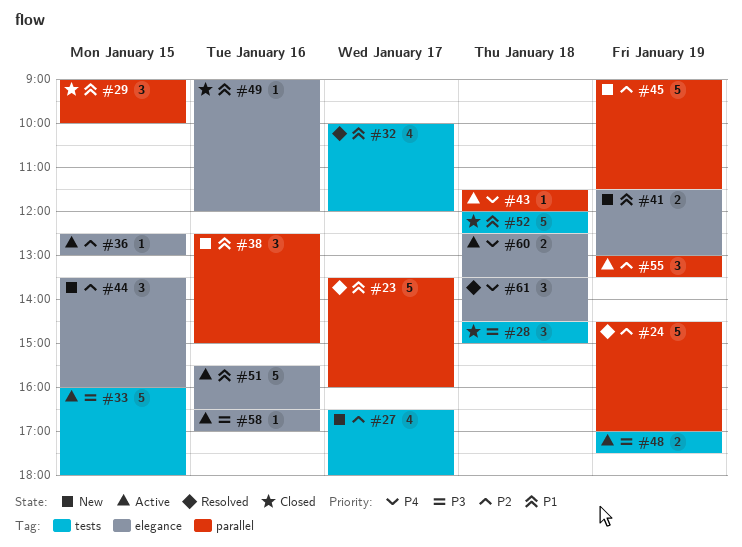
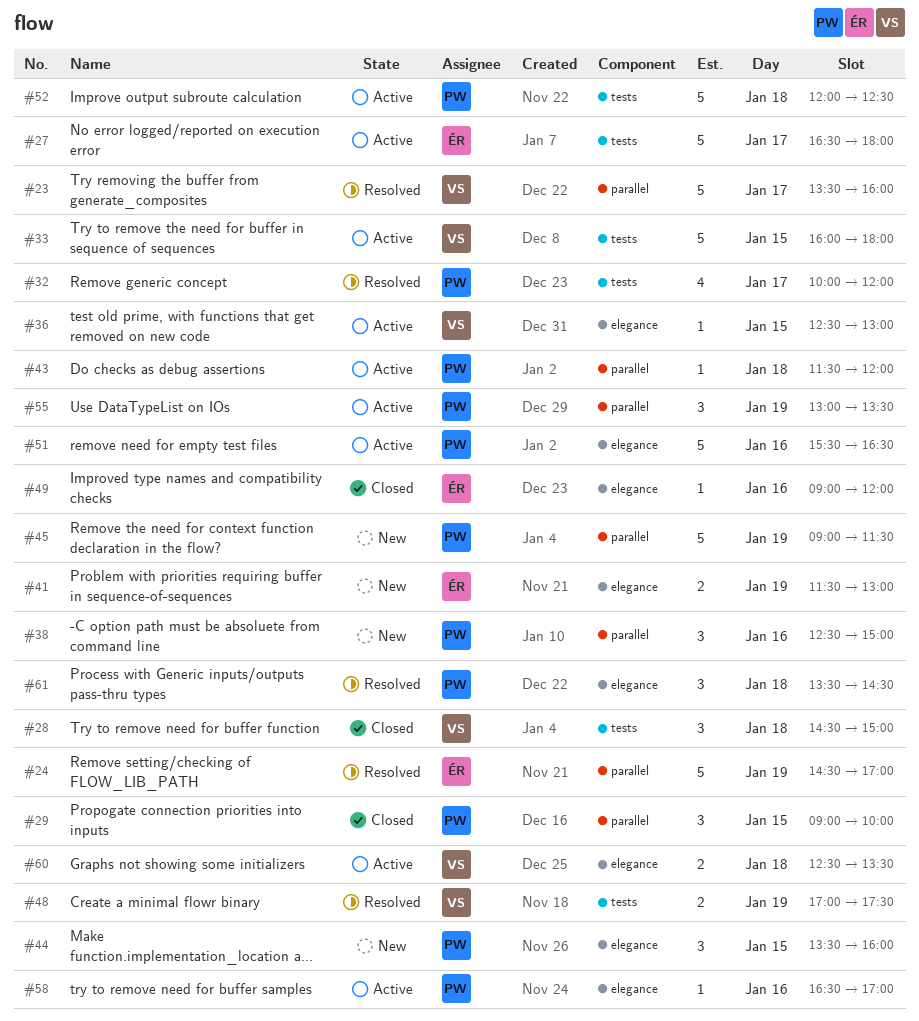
#27, status: New -> Active
#27, estimate: 4 -> 5
#48, status: Active -> Resolved
#52, status: Closed -> Active

